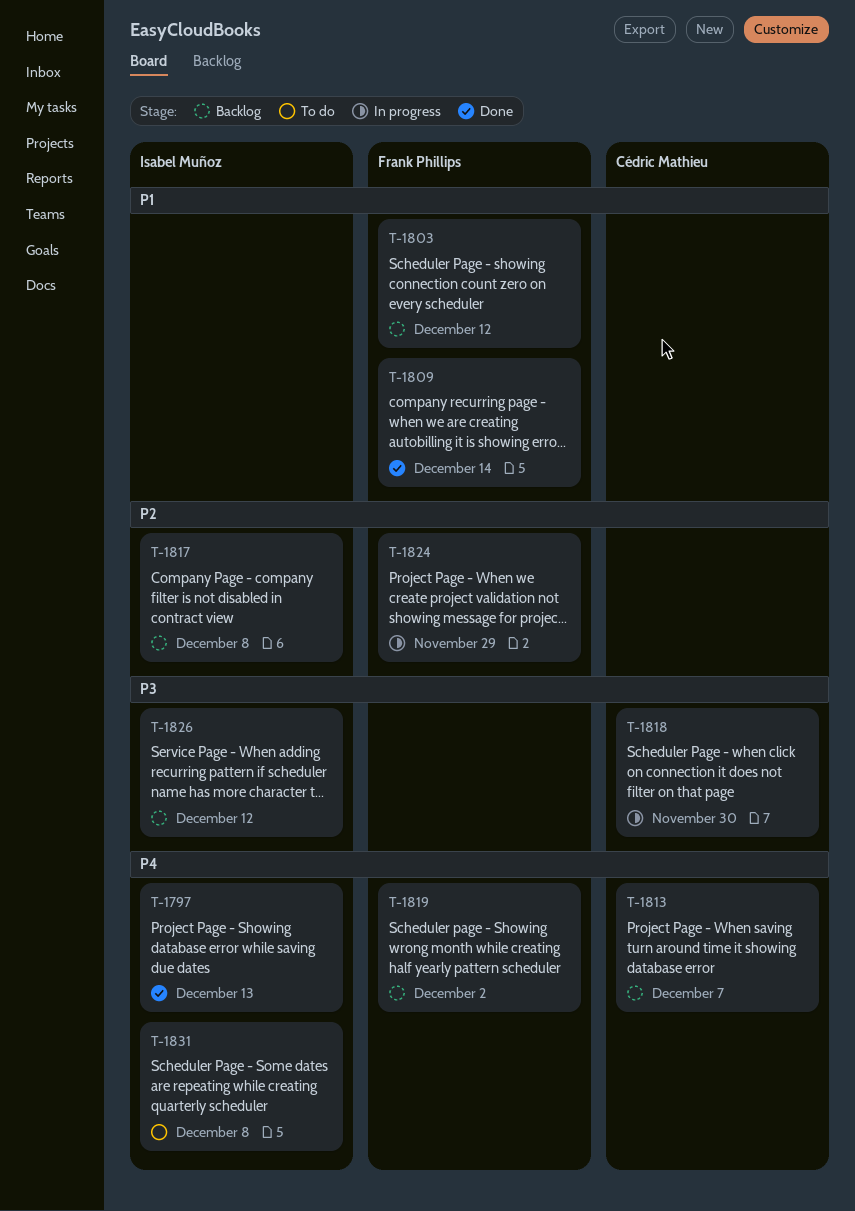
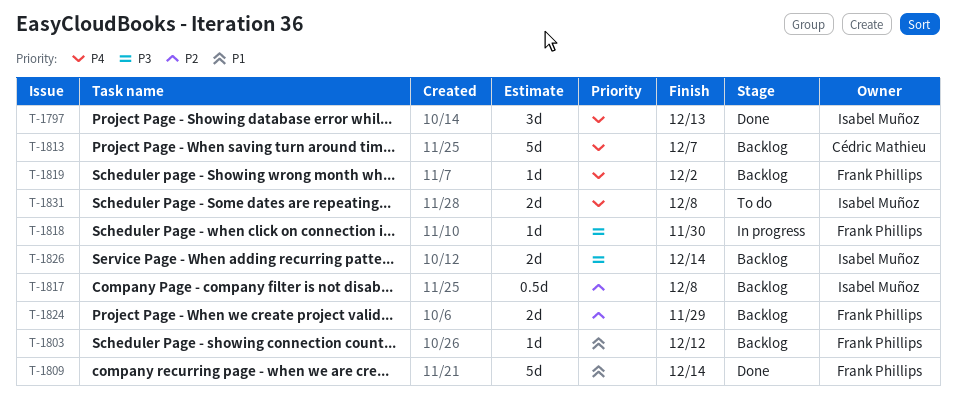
T-1818, owner: Cédric Mathieu -> Frank Phillips
T-1824, status: In progress -> Backlog
T-1826, due: Dec 12 -> Dec 14

